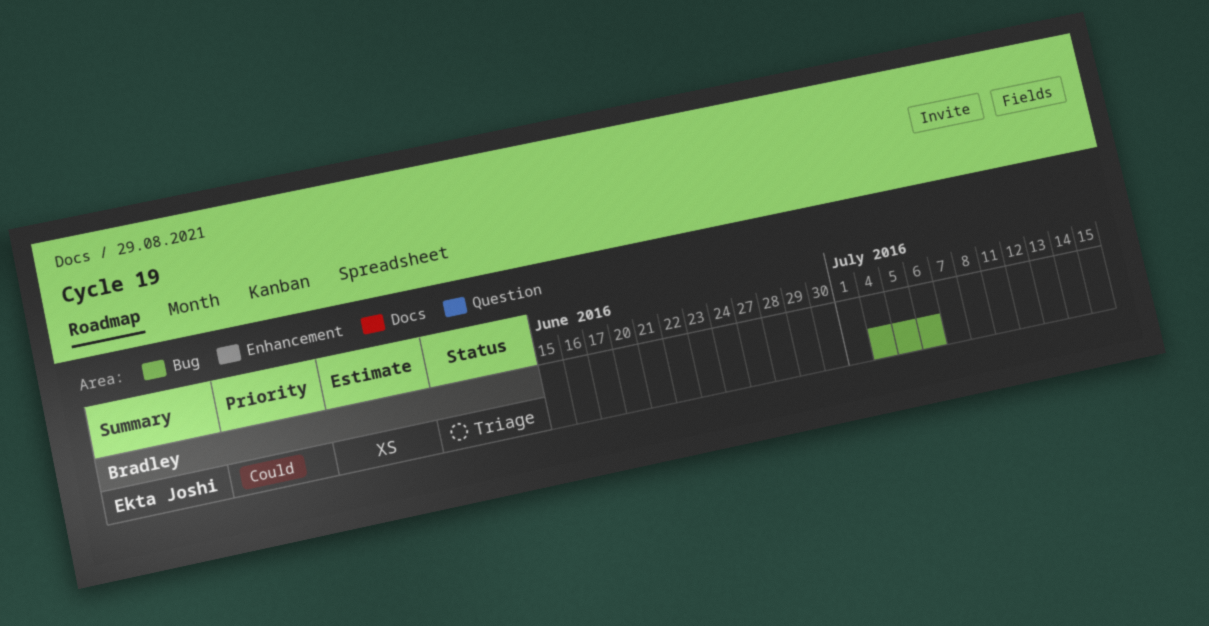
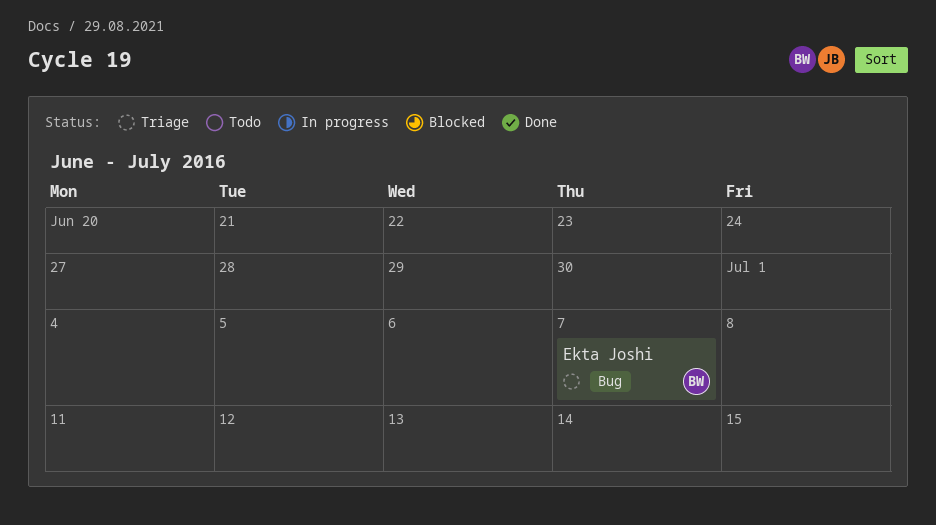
Ekta Joshi, due: Jul 6 -> Jul 7

